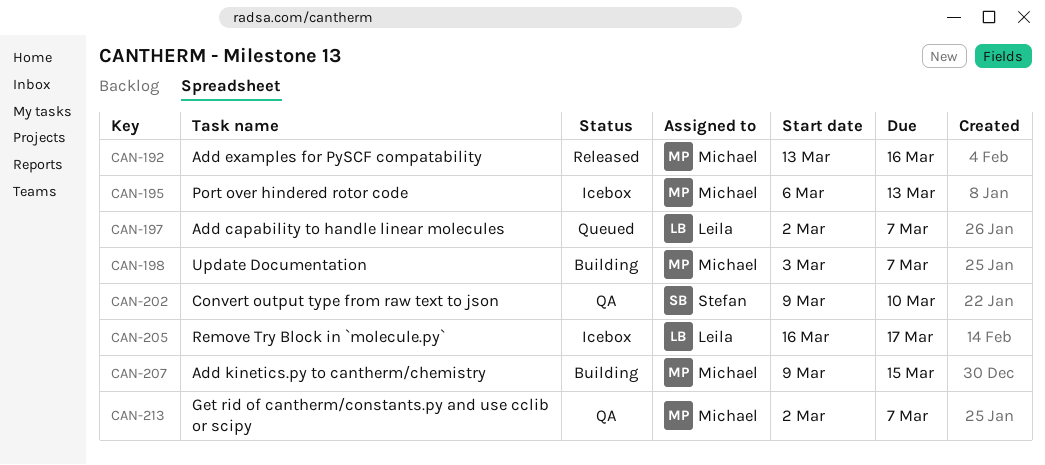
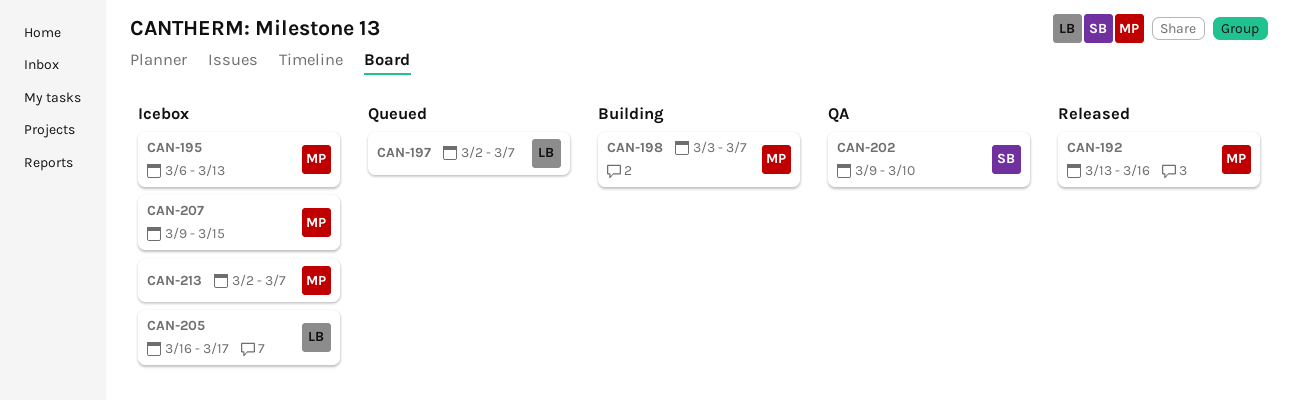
CAN-207, status: Building -> Icebox
CAN-213, status: QA -> Icebox

